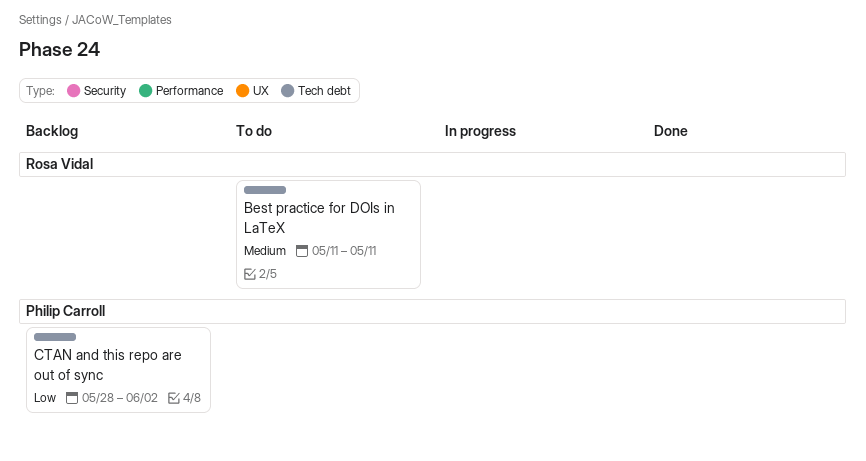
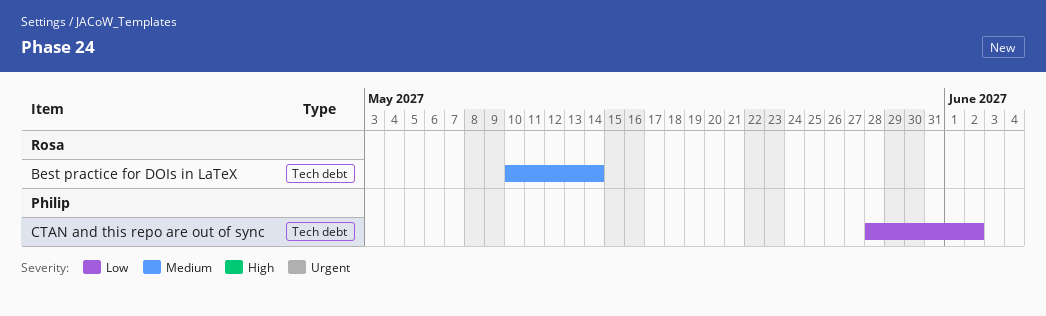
Best practice for DOIs in LaTeX, start: May 11 -> May 10
Best practice for DOIs in LaTeX, due: May 11 -> May 14

